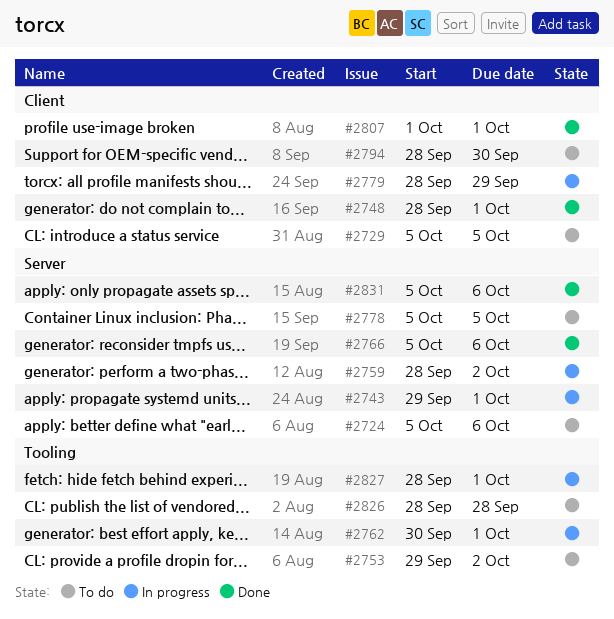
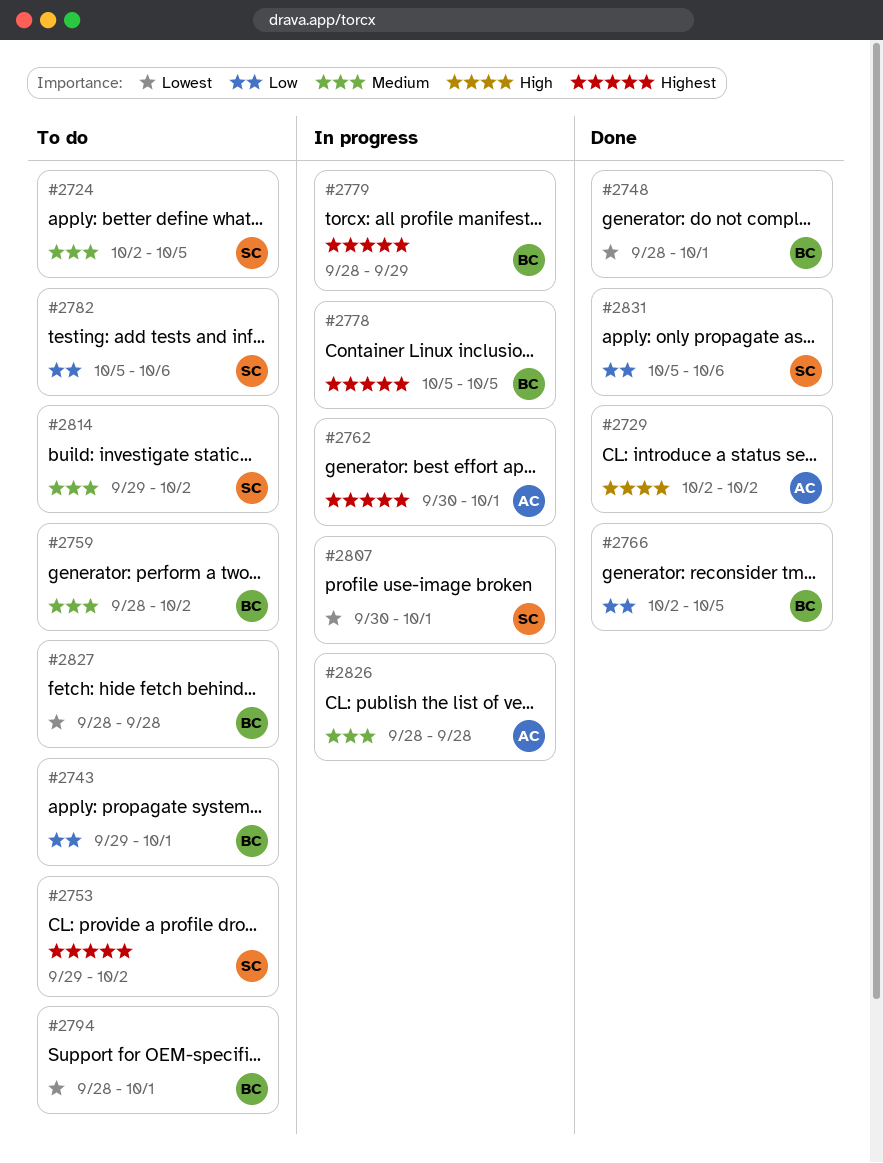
#2724, start: Oct 5 -> Oct 2
#2724, due: Oct 6 -> Oct 5
#2729, status: To do -> Done
#2729, start: Oct 5 -> Oct 2
#2729, due: Oct 5 -> Oct 2
#2743, status: In progress -> To do
#2759, status: In progress -> To do
#2766, start: Oct 5 -> Oct 2
#2766, due: Oct 6 -> Oct 5
#2778, status: To do -> In progress
#2782: none -> present
#2794, due: Sep 30 -> Oct 1
#2807, status: Done -> In progress
#2807, start: Oct 1 -> Sep 30
#2814: none -> present
#2826, status: To do -> In progress
#2827, status: In progress -> To do
#2827, due: Oct 1 -> Sep 28

